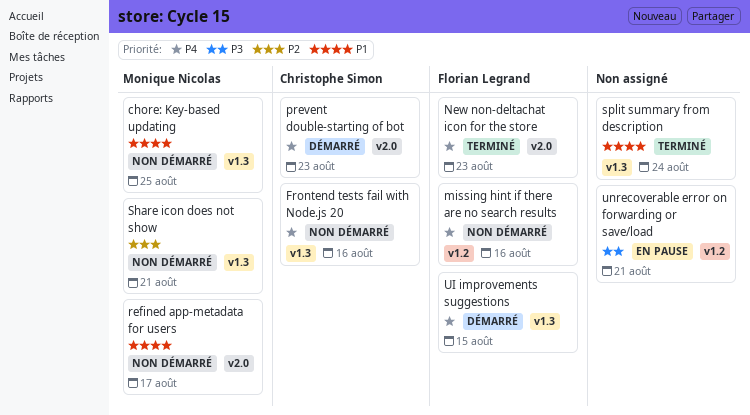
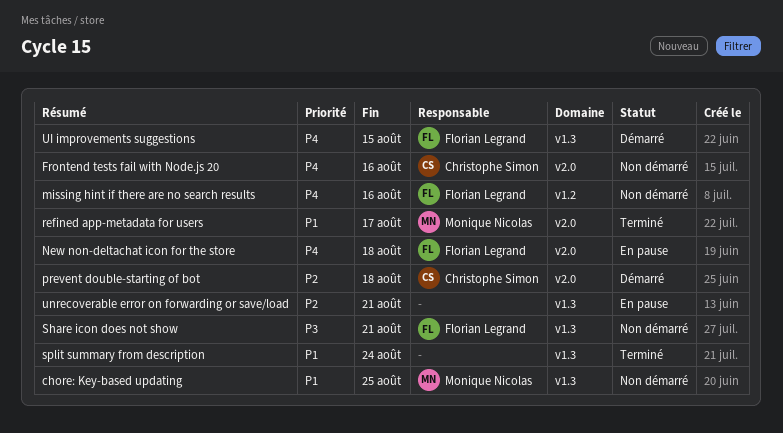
Frontend tests fail with Node.js 20, label: v1.3 -> v2.0
New non-deltachat icon for the store, status: Terminé -> En pause
New non-deltachat icon for the store, due: Aug 23 -> Aug 18
prevent double-starting of bot, priority: P4 -> P2
prevent double-starting of bot, due: Aug 23 -> Aug 18
refined app-metadata for users, status: Non démarré -> Terminé
Share icon does not show, owner: Monique Nicolas -> Florian Legrand
Share icon does not show, priority: P2 -> P3
unrecoverable error on forwarding or save/load, priority: P3 -> P2
unrecoverable error on forwarding or save/load, label: v1.2 -> v1.3

